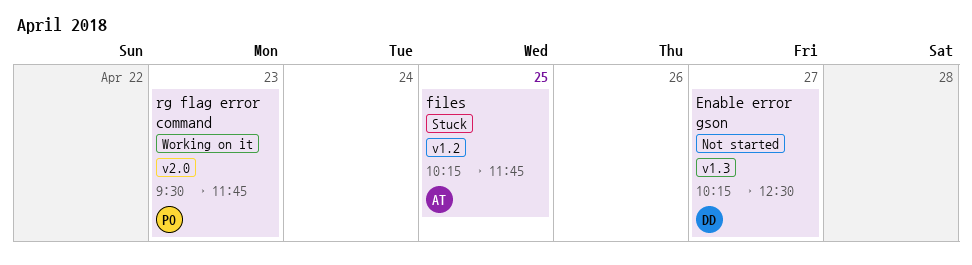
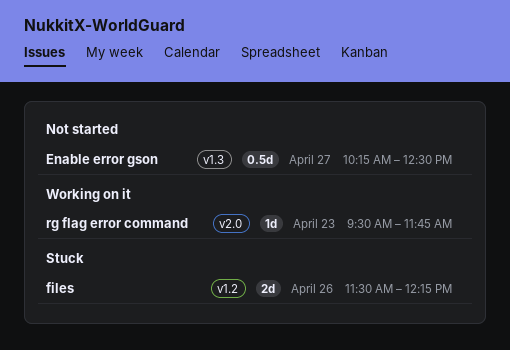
files, day: Apr 25 -> Apr 26
files, begins: 10:15 -> 11:30
files, ends: 11:45 -> 12:15

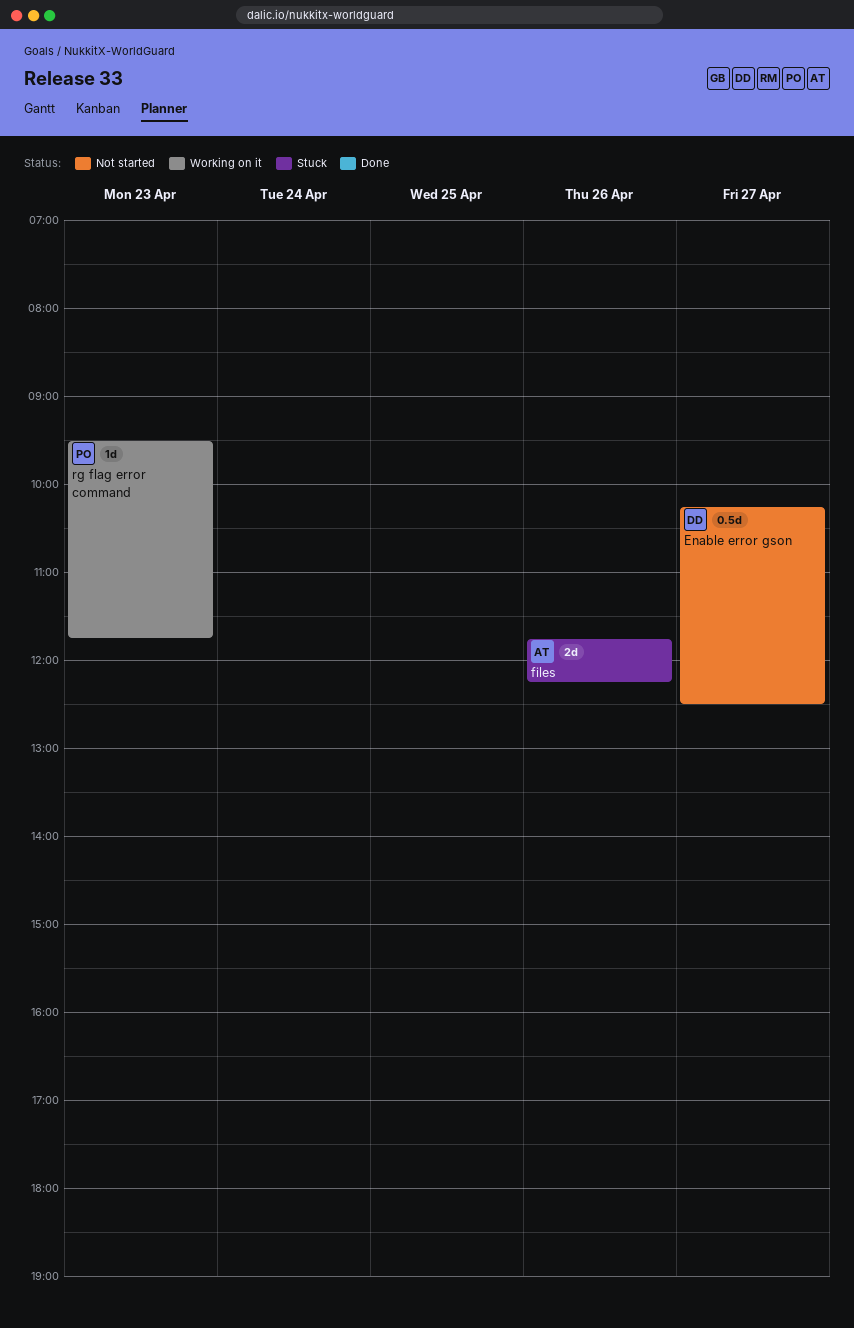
files, begins: 11:30 -> 11:45

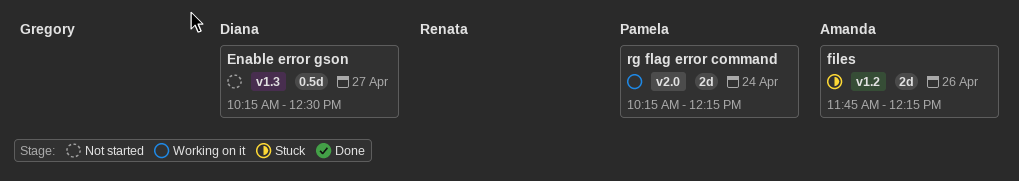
rg flag error command, estimate: 1d -> 2d
rg flag error command, day: Apr 23 -> Apr 24
rg flag error command, begins: 09:30 -> 10:15
rg flag error command, ends: 11:45 -> 12:15

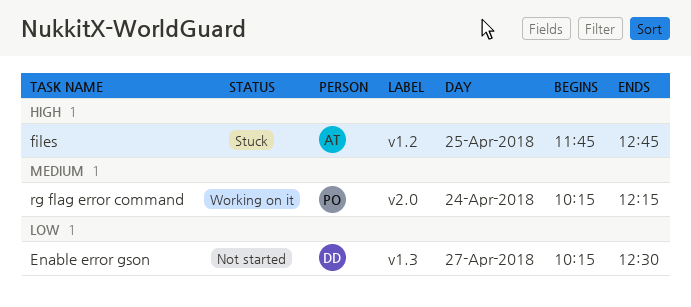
files, day: Apr 26 -> Apr 25
files, ends: 12:15 -> 12:45

